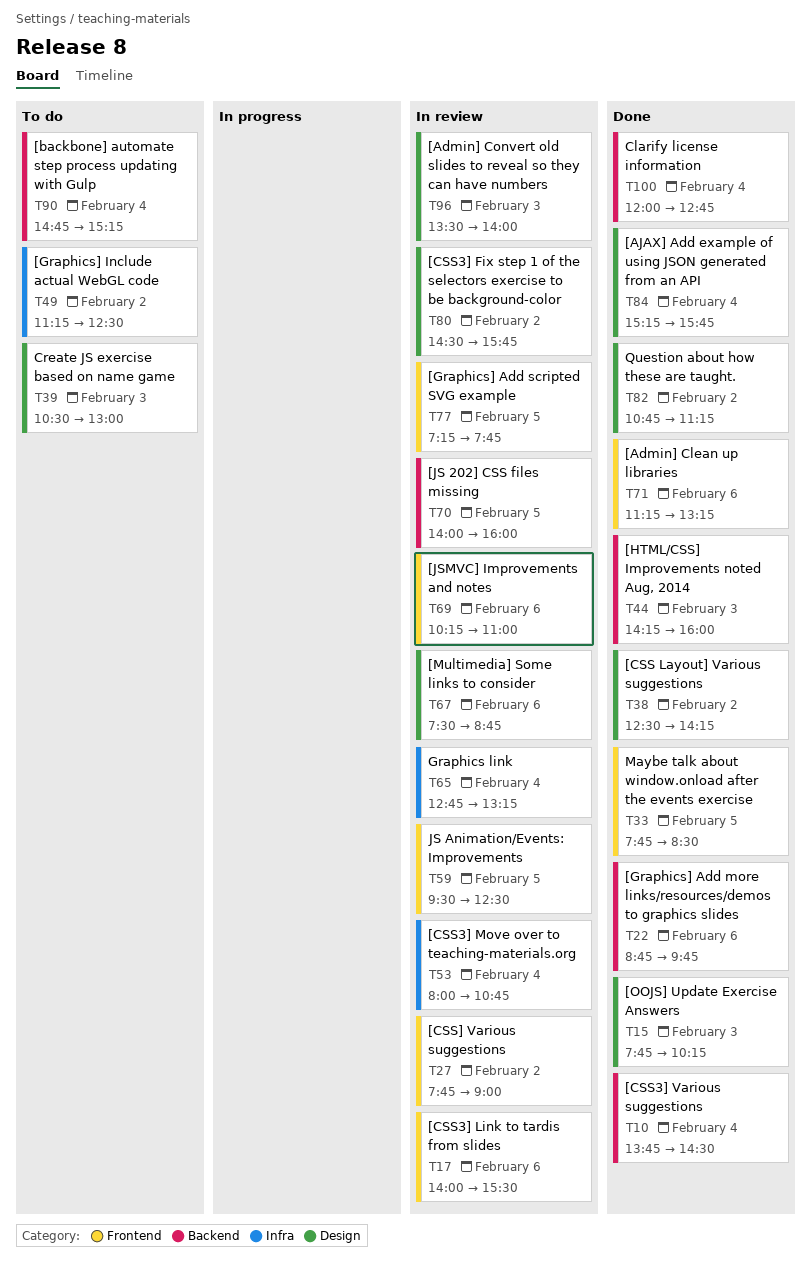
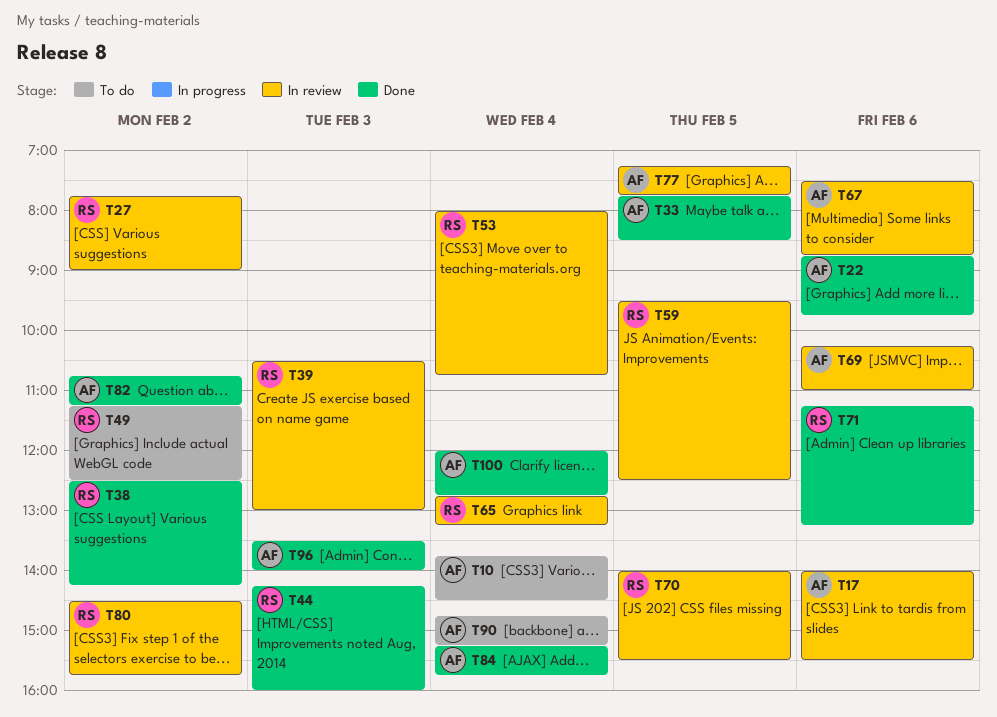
T10, status: Done -> To do
T15: present -> none
T39, status: To do -> In review
T70, ends: 16:00 -> 15:30
T96, status: In review -> Done

